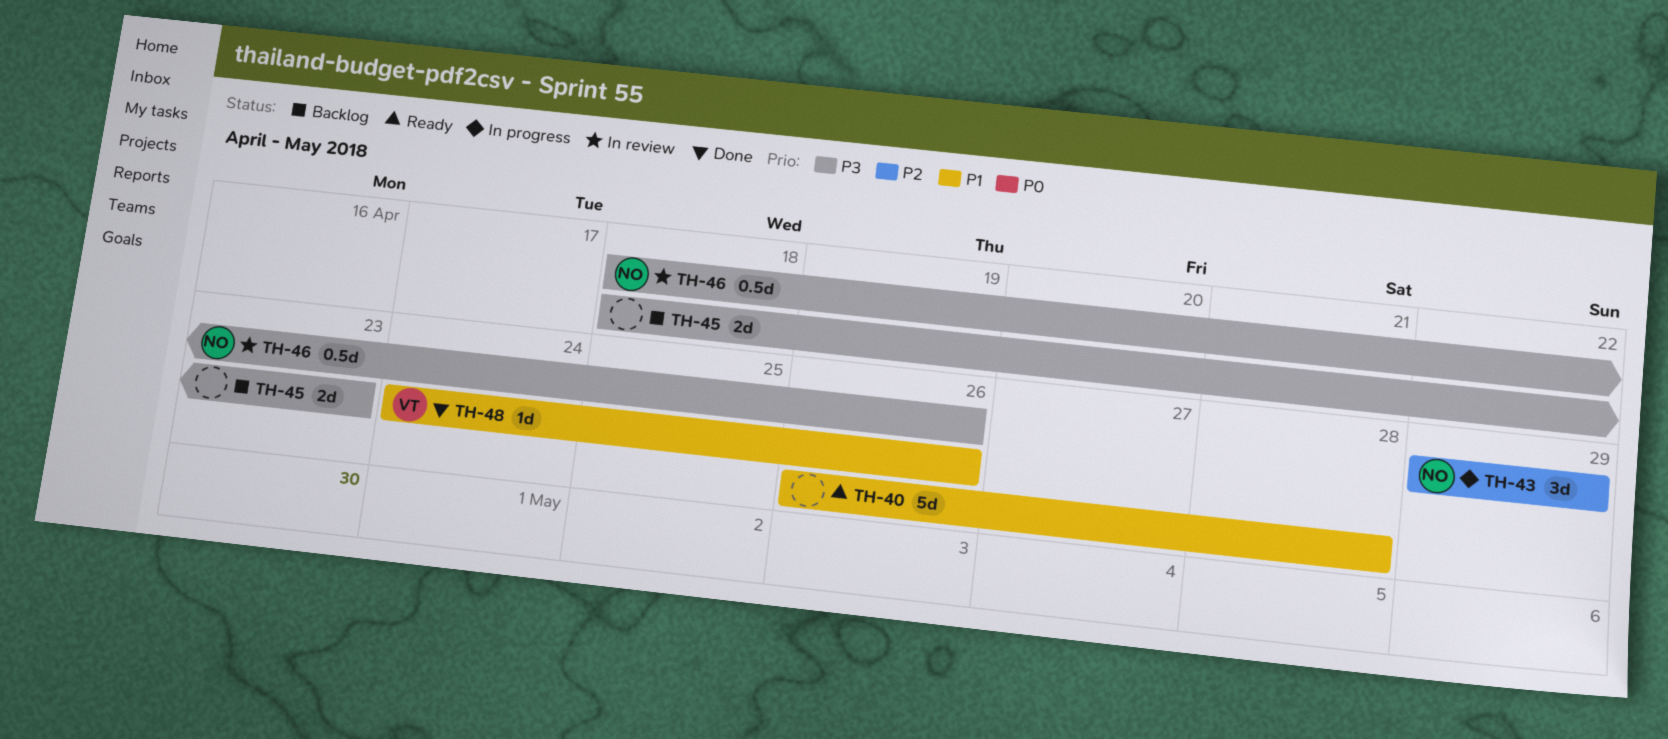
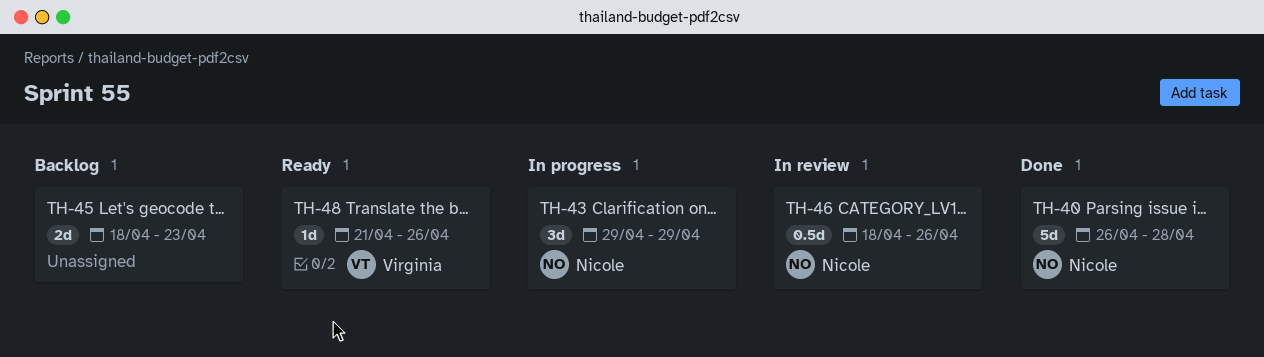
TH-40, status: Ready -> Done
TH-40, owner: none -> Nicole
TH-48, status: Done -> Ready
TH-48, start: Apr 24 -> Apr 21

